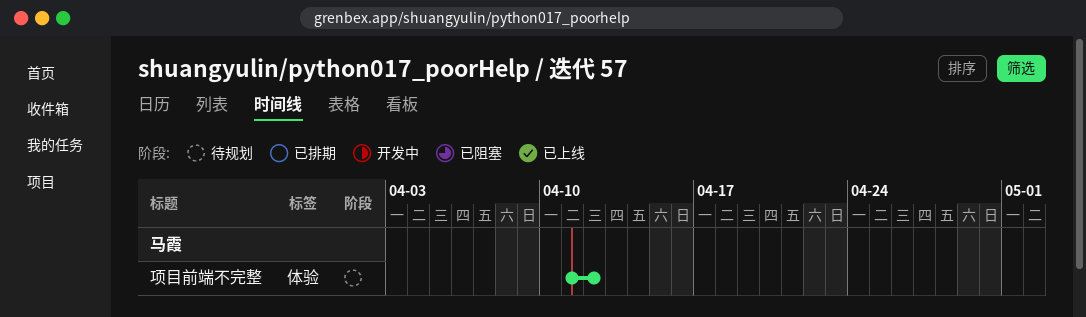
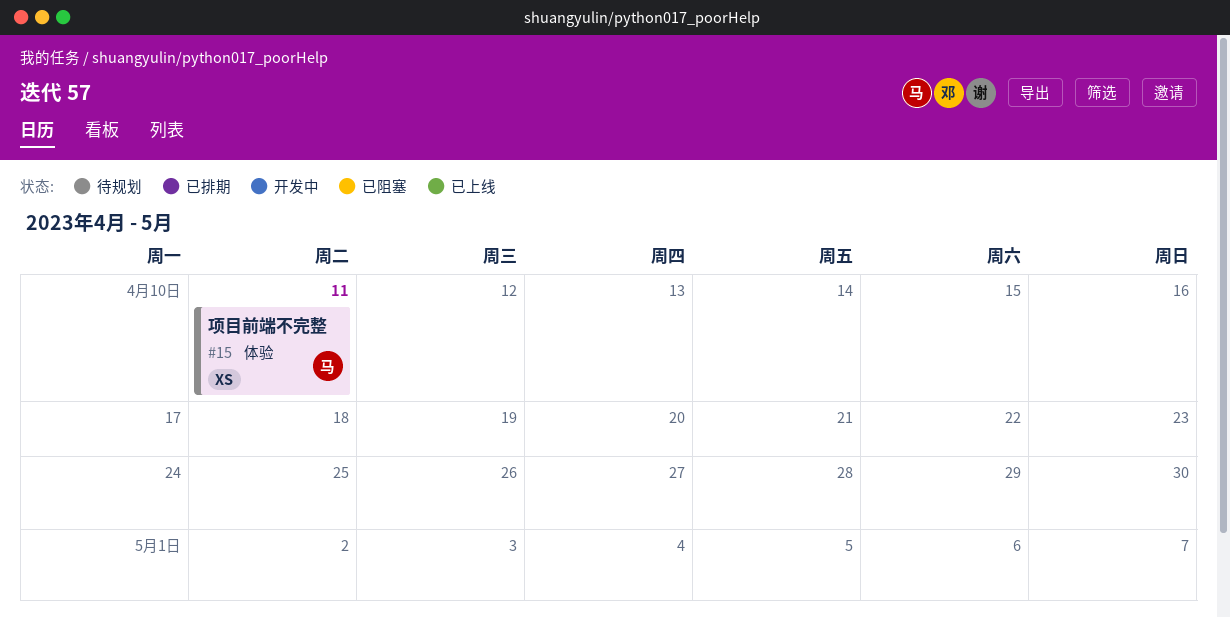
项目前端不完整, due: Apr 12 -> Apr 11

